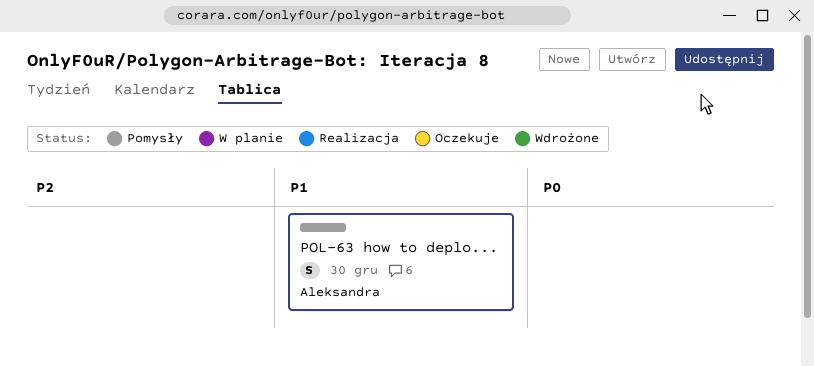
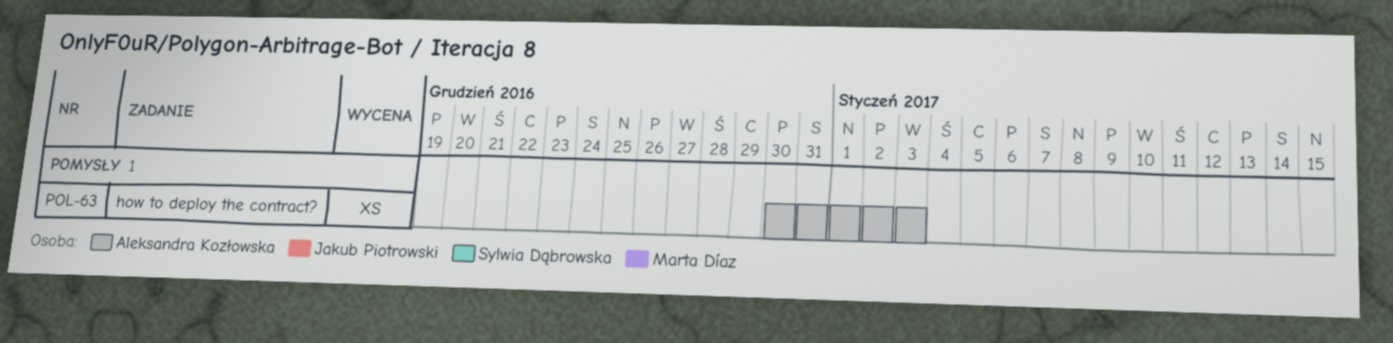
POL-63, estimate: S -> XS
POL-63, due: Dec 30 -> Jan 3

